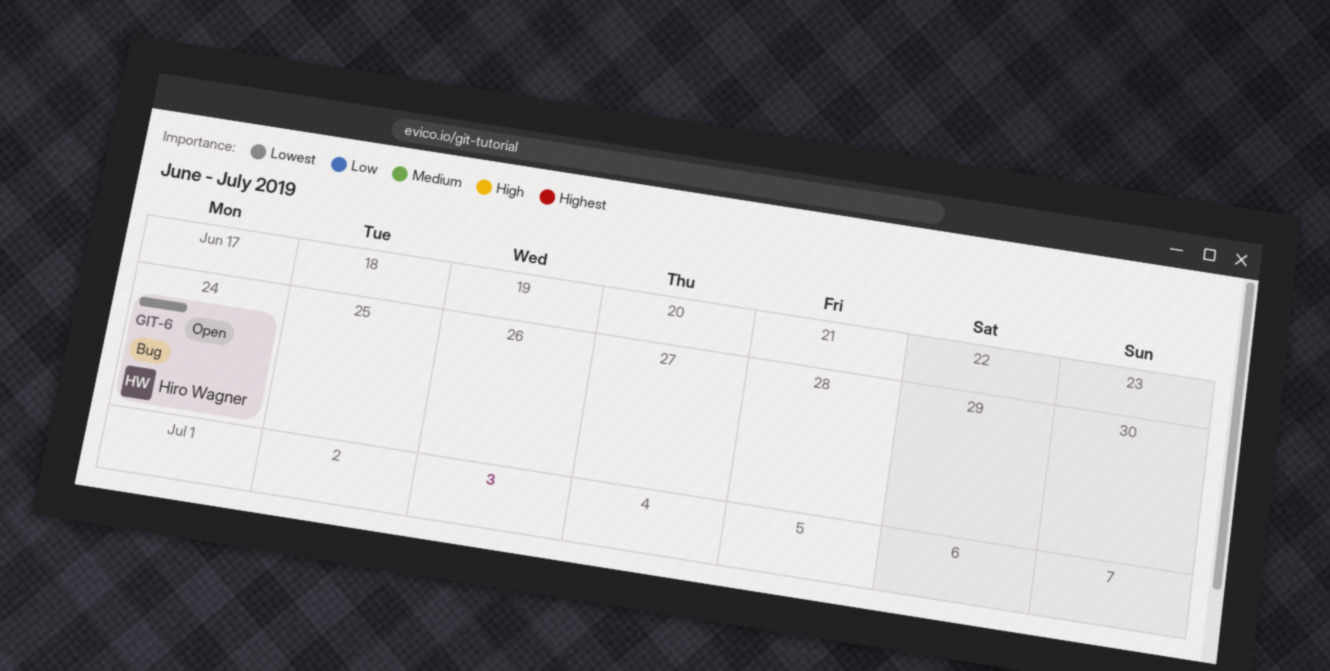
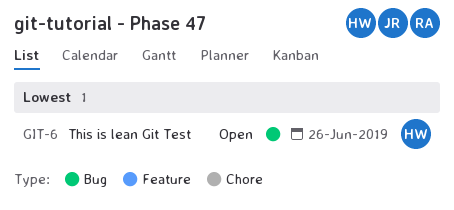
GIT-6, due: Jun 24 -> Jun 26

